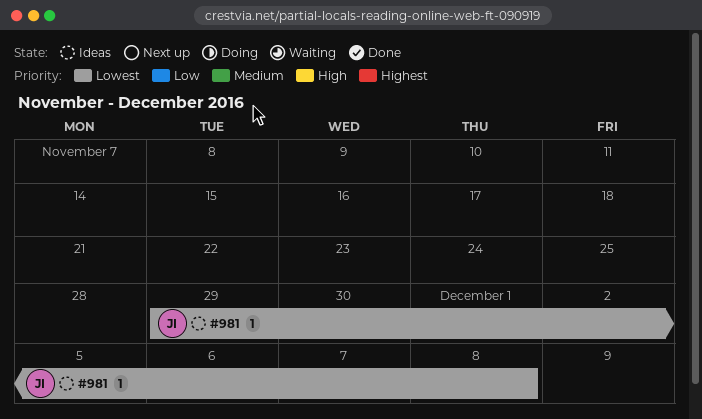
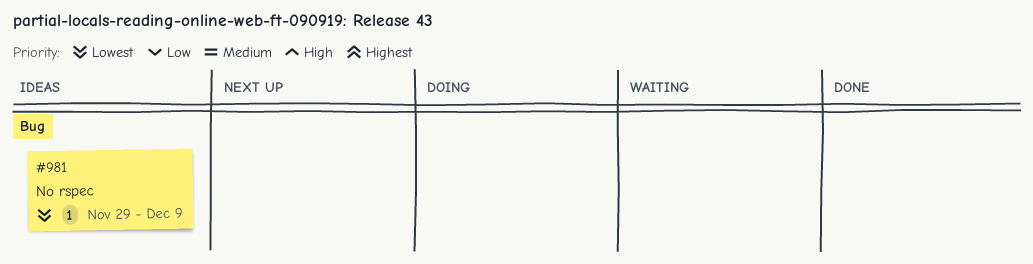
#981, due: Dec 8 -> Dec 9

